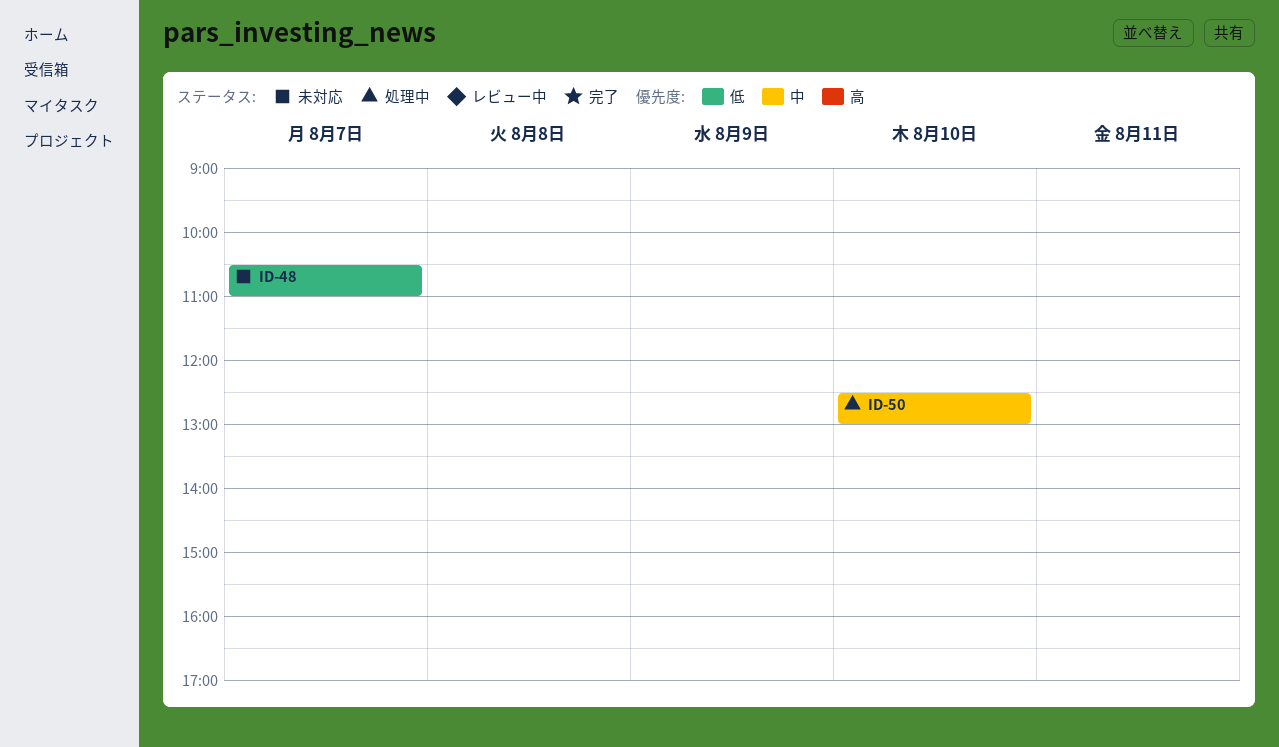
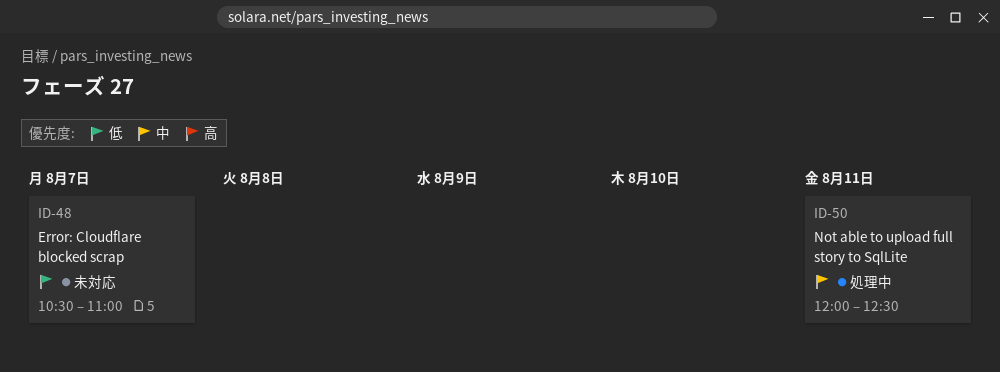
ID-50, day: Aug 10 -> Aug 11
ID-50, begins: 12:30 -> 12:00
ID-50, ends: 13:00 -> 12:30

